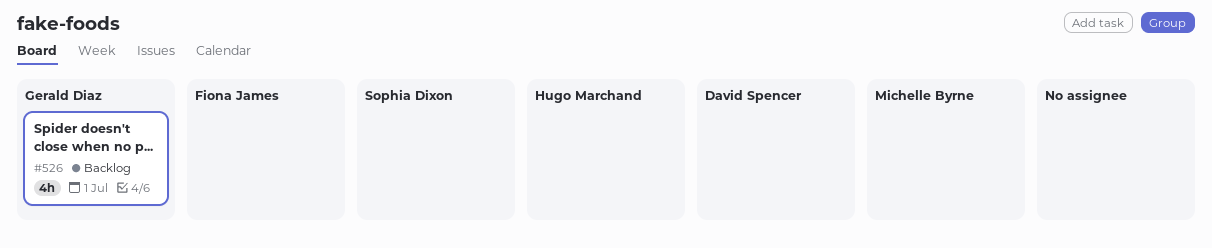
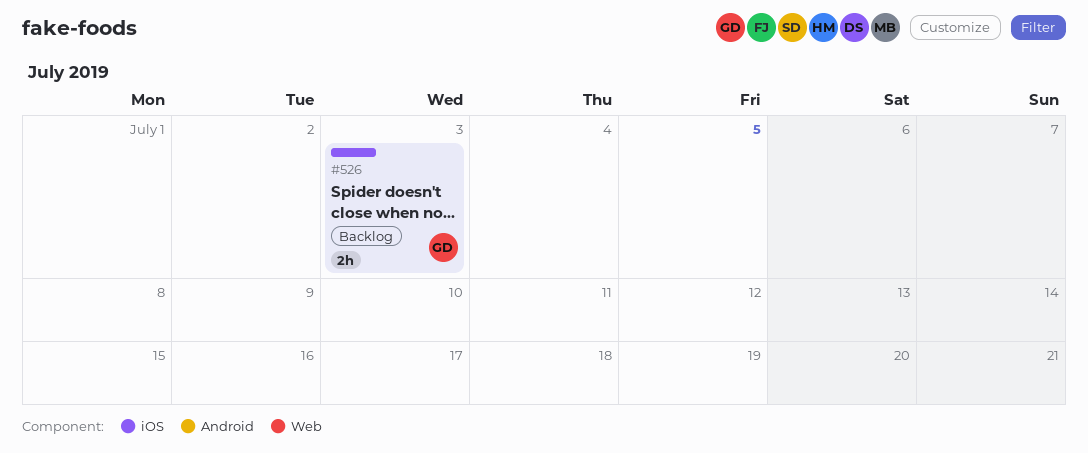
#526, estimate: 4h -> 2h
#526, due: Jul 1 -> Jul 3

